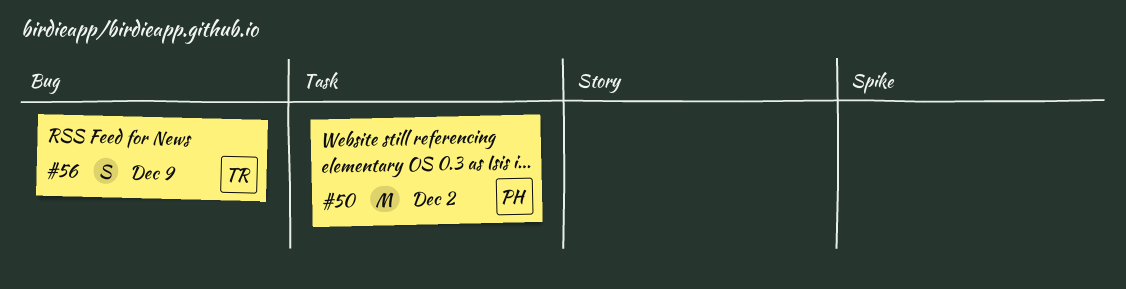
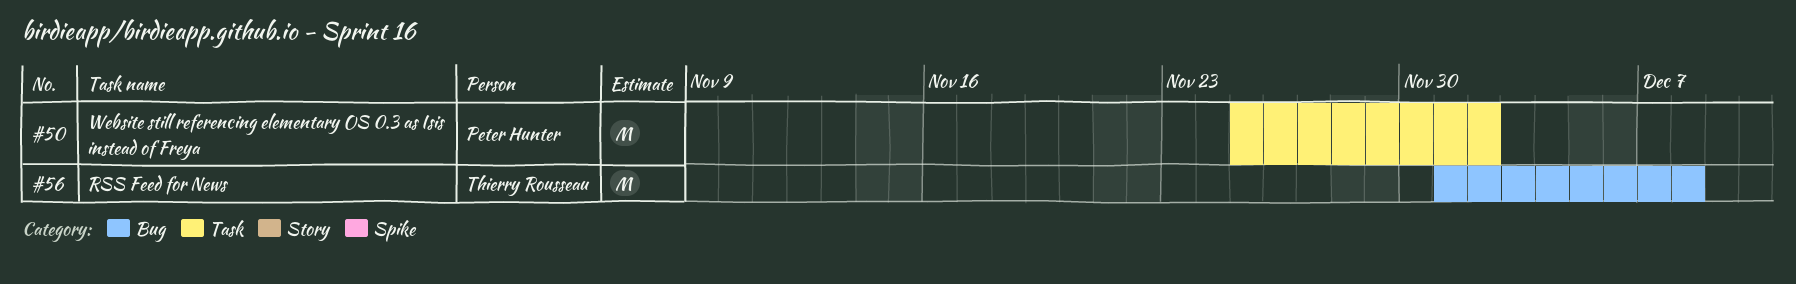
#56, estimate: S -> M
#56, due: Dec 9 -> Dec 8

